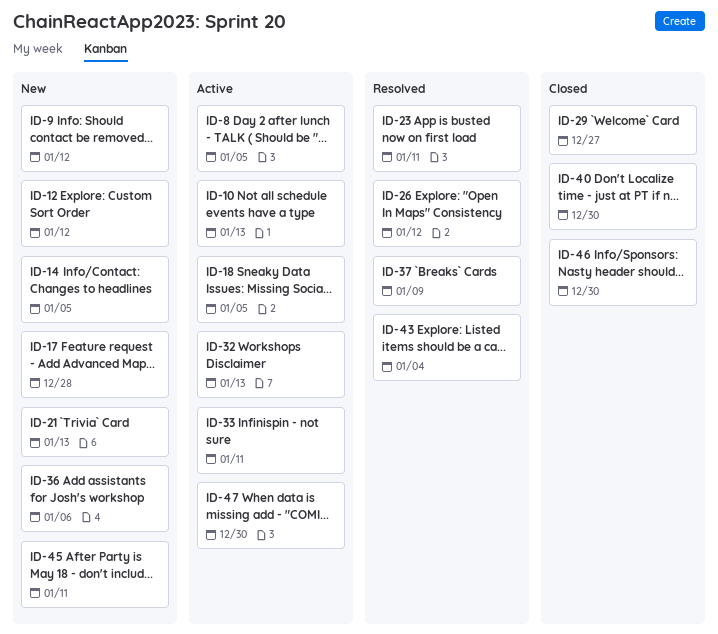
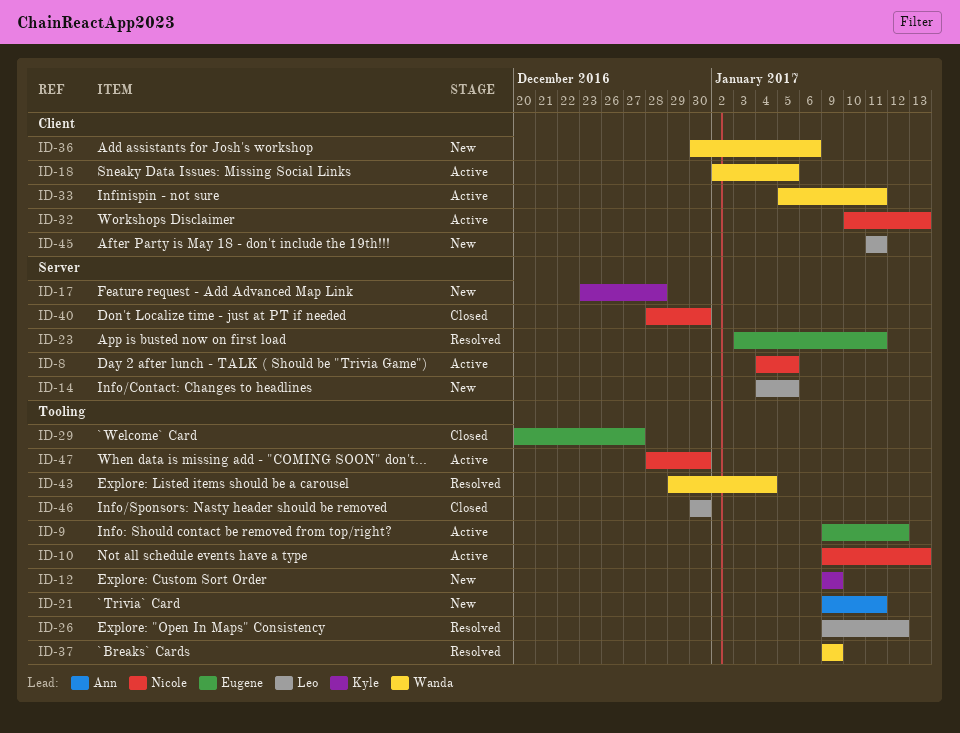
ID-9, status: New -> Active
ID-12, due: Jan 12 -> Jan 9
ID-21, due: Jan 13 -> Jan 11

